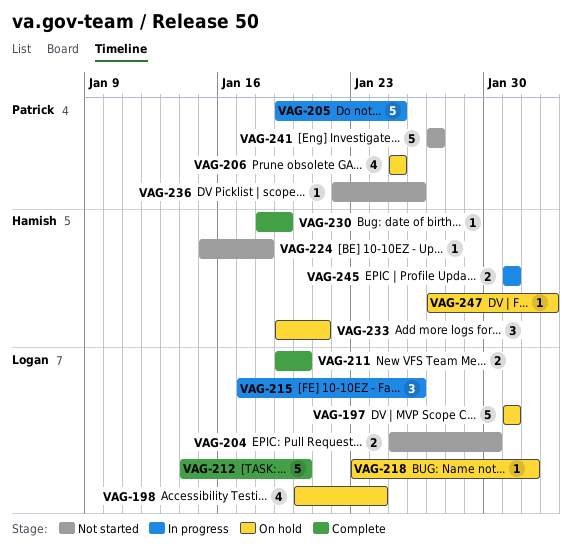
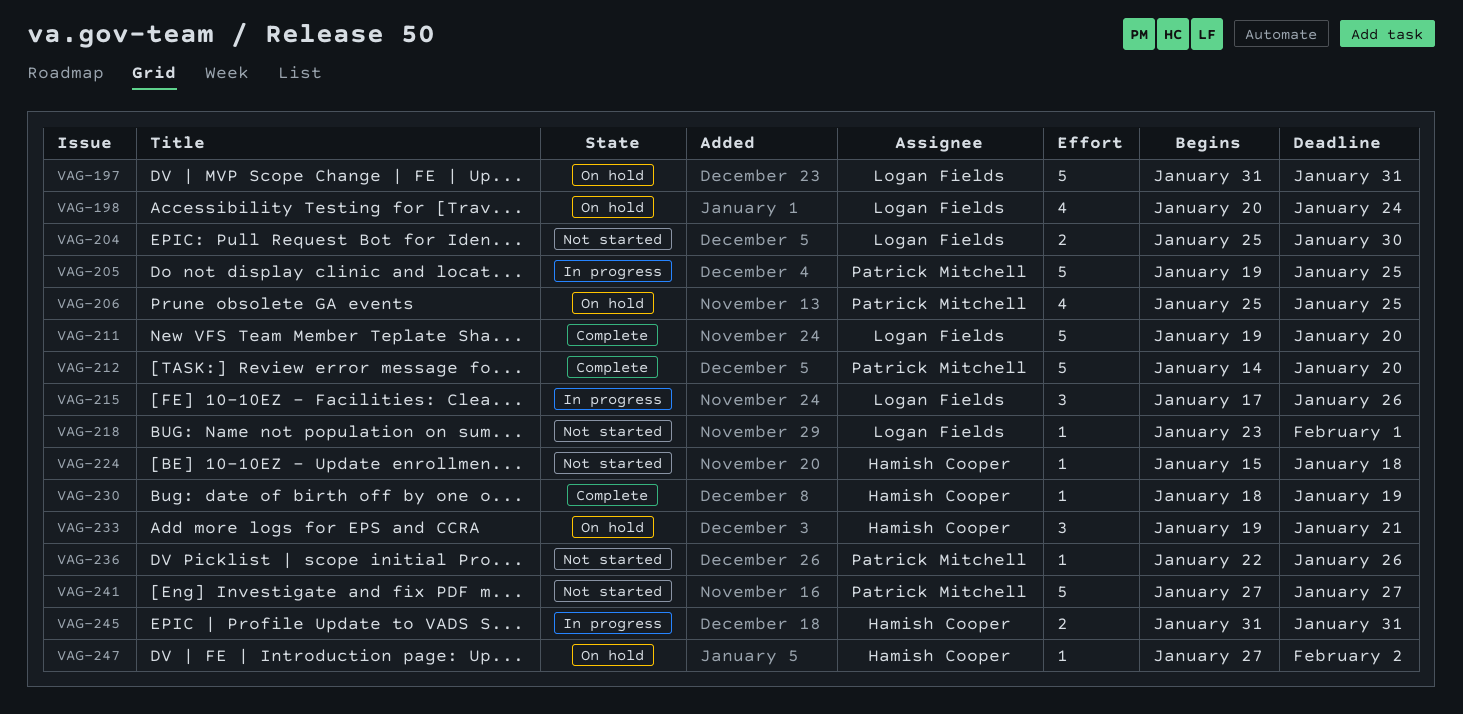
VAG-211, estimate: 2 -> 5
VAG-212, owner: Logan Fields -> Patrick Mitchell
VAG-218, status: On hold -> Not started

